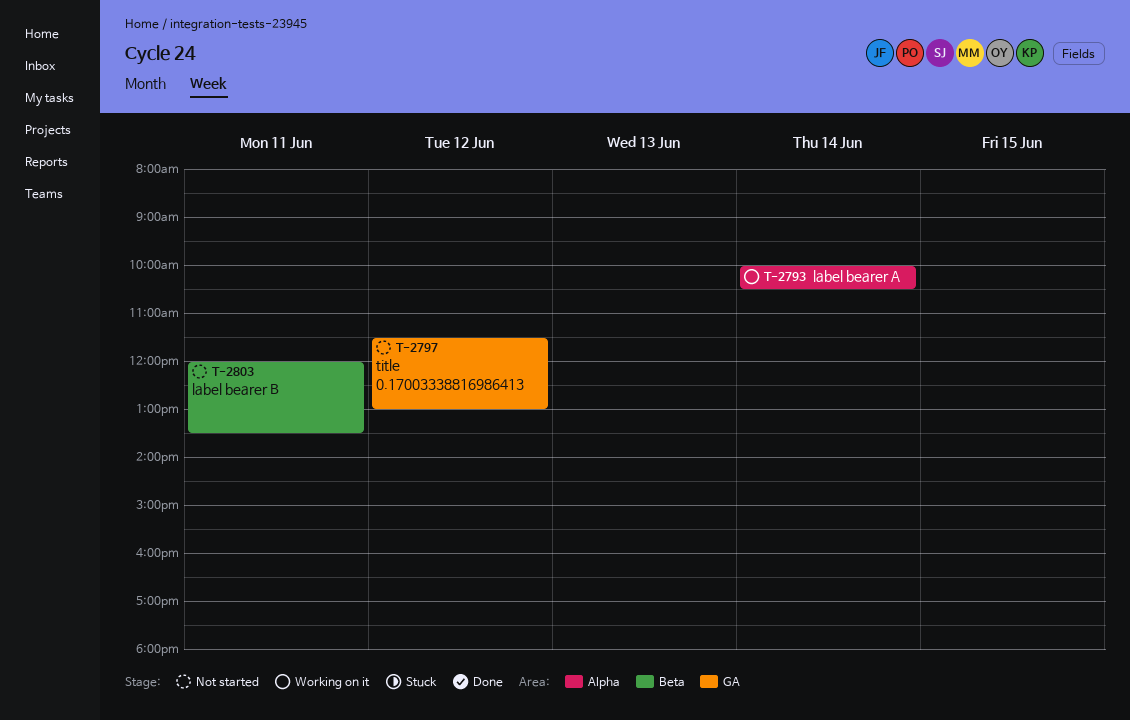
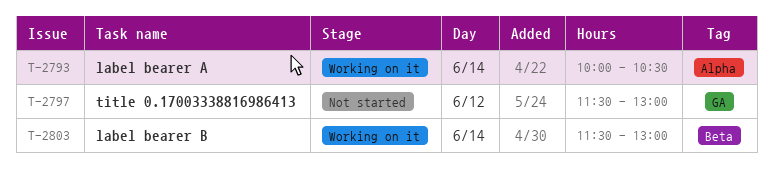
T-2803, status: Not started -> Working on it
T-2803, day: Jun 11 -> Jun 14
T-2803, begins: 12:00 -> 11:30
T-2803, ends: 13:30 -> 13:00

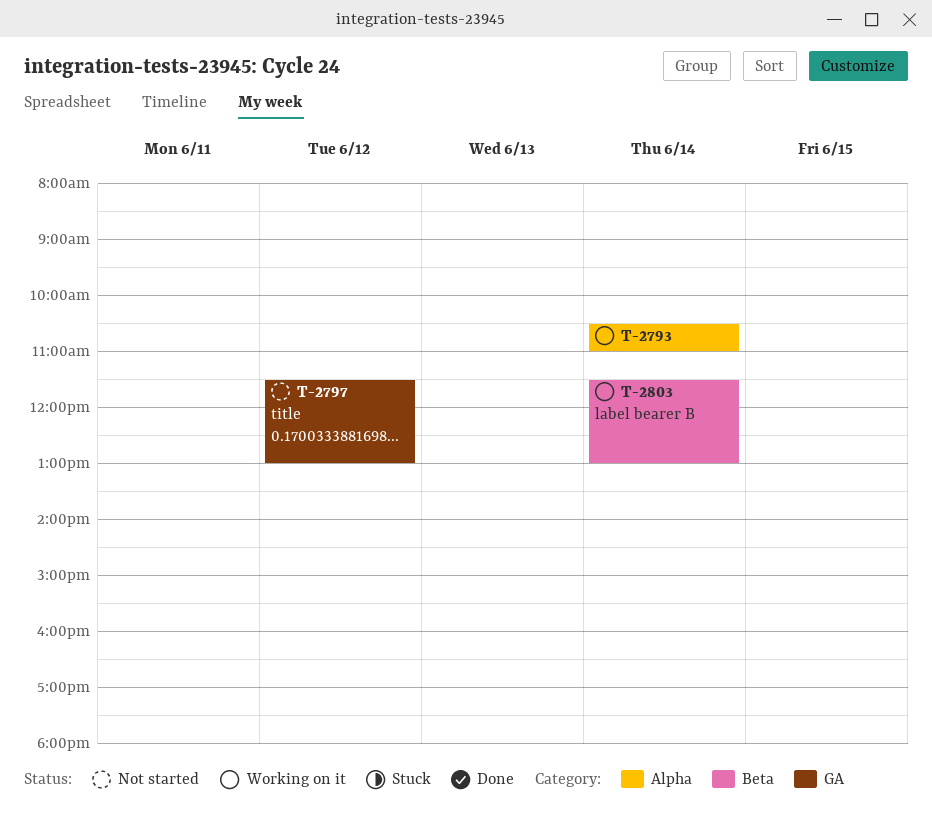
T-2793, begins: 10:00 -> 10:30
T-2793, ends: 10:30 -> 11:00

